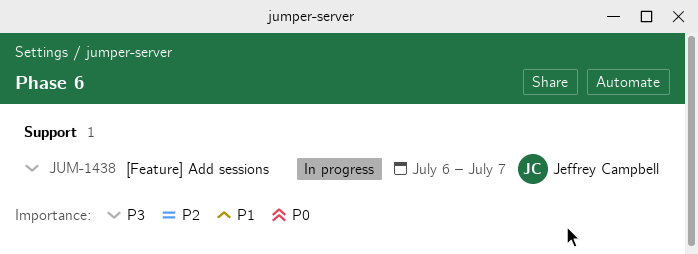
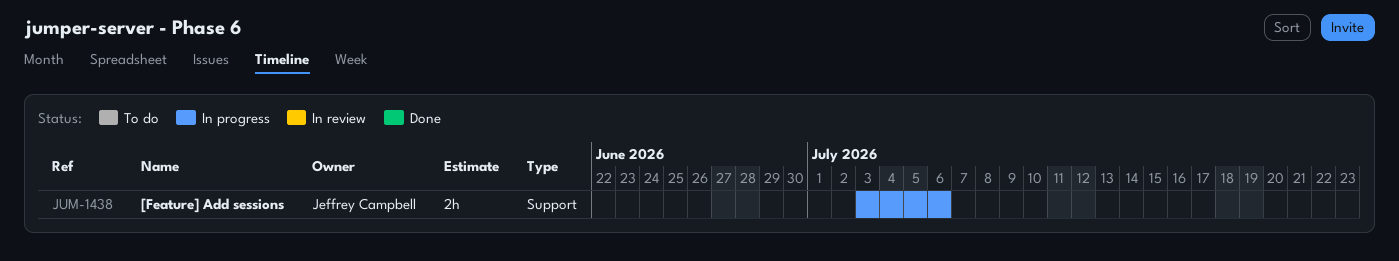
JUM-1438, start: Jul 6 -> Jul 3
JUM-1438, due: Jul 7 -> Jul 6

